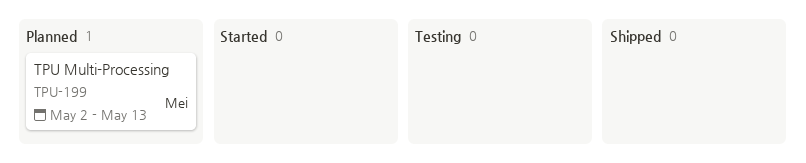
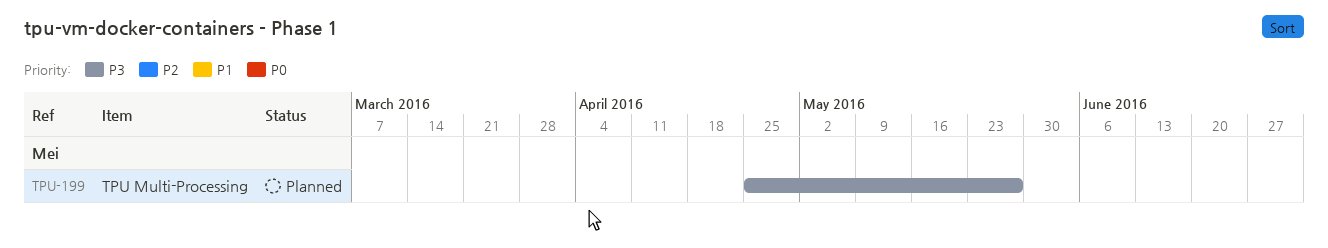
TPU-199, start: May 2 -> Apr 25
TPU-199, due: May 13 -> May 27

